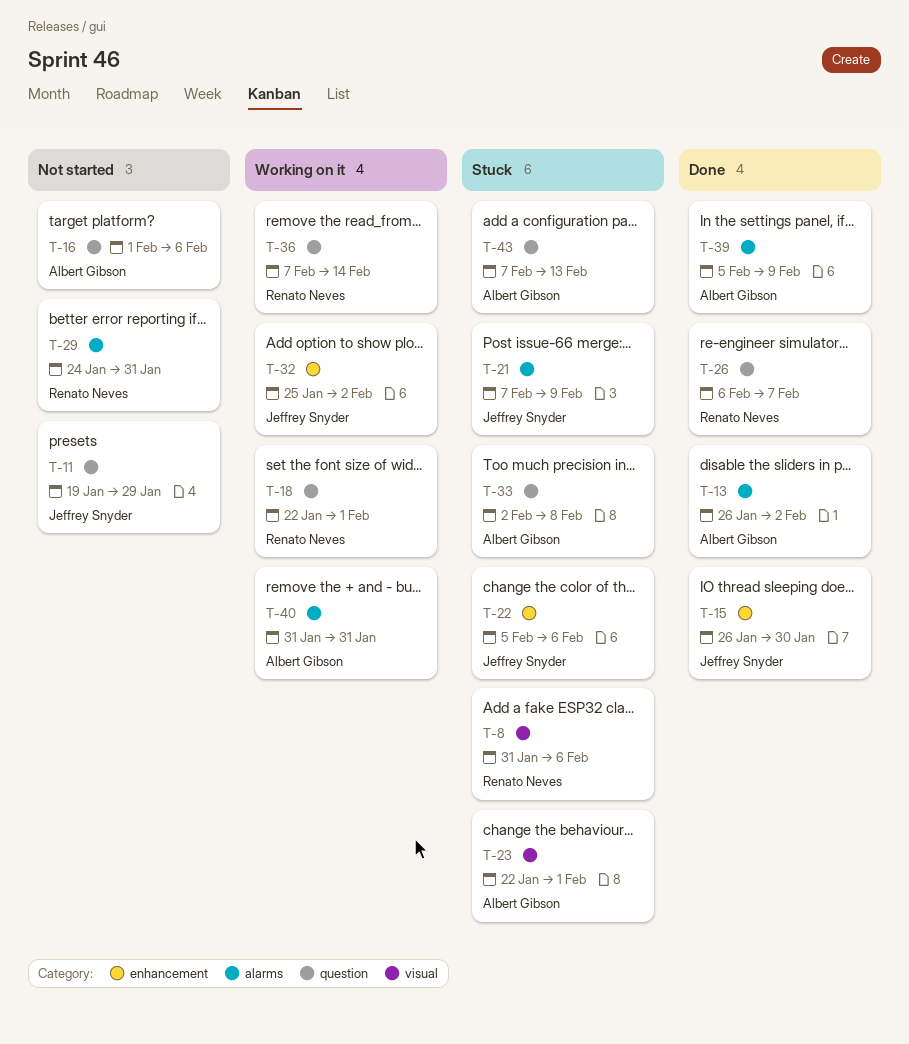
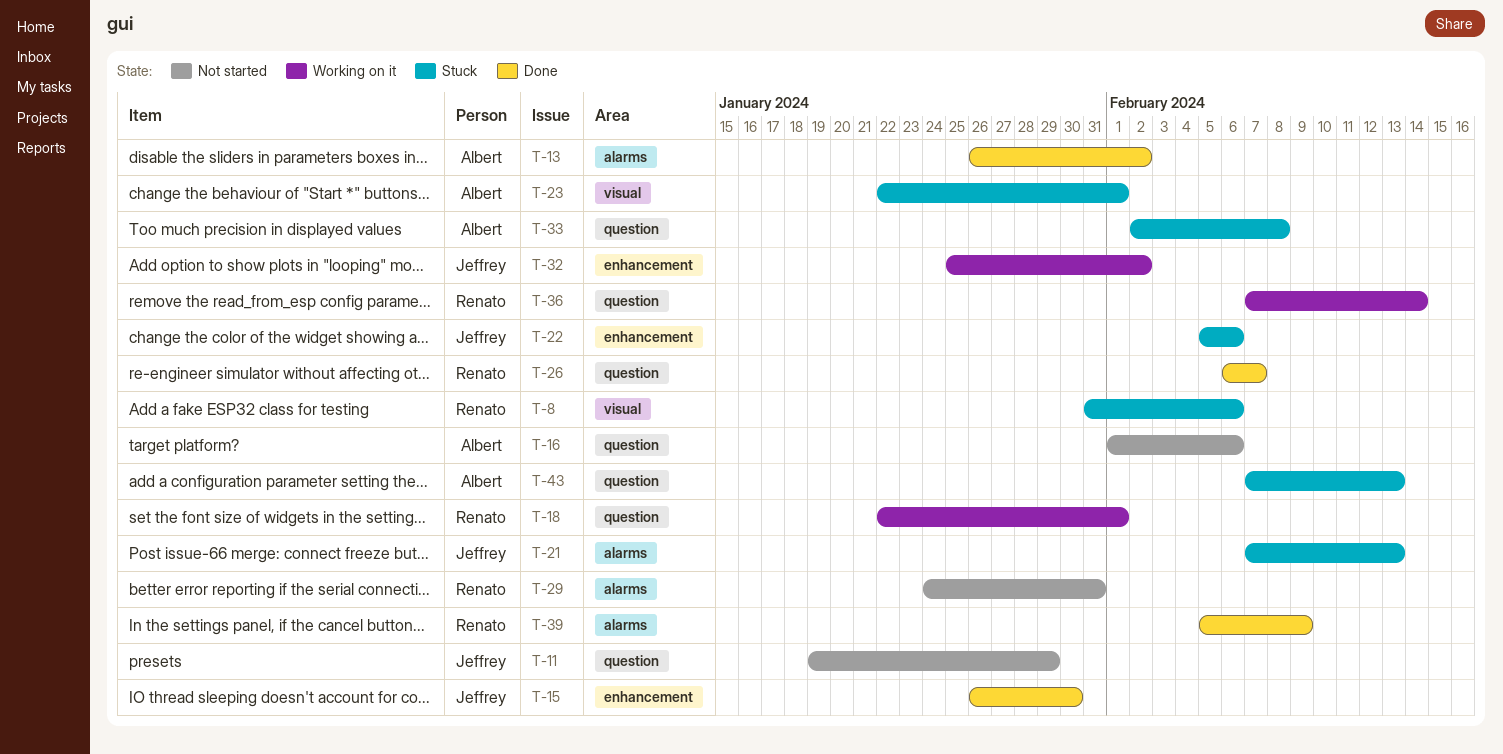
T-21, due: Feb 9 -> Feb 13
T-39, owner: Albert Gibson -> Renato Neves
T-40: present -> none

